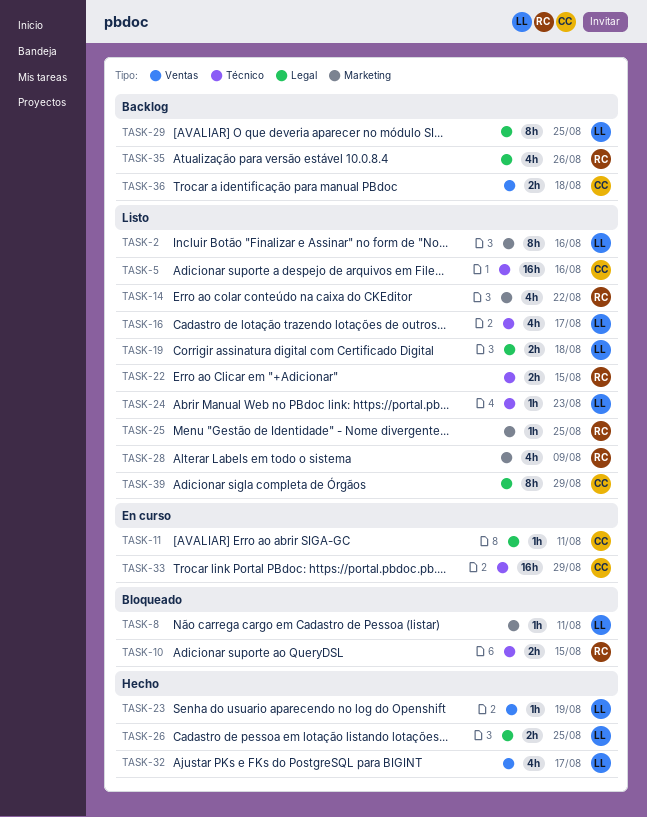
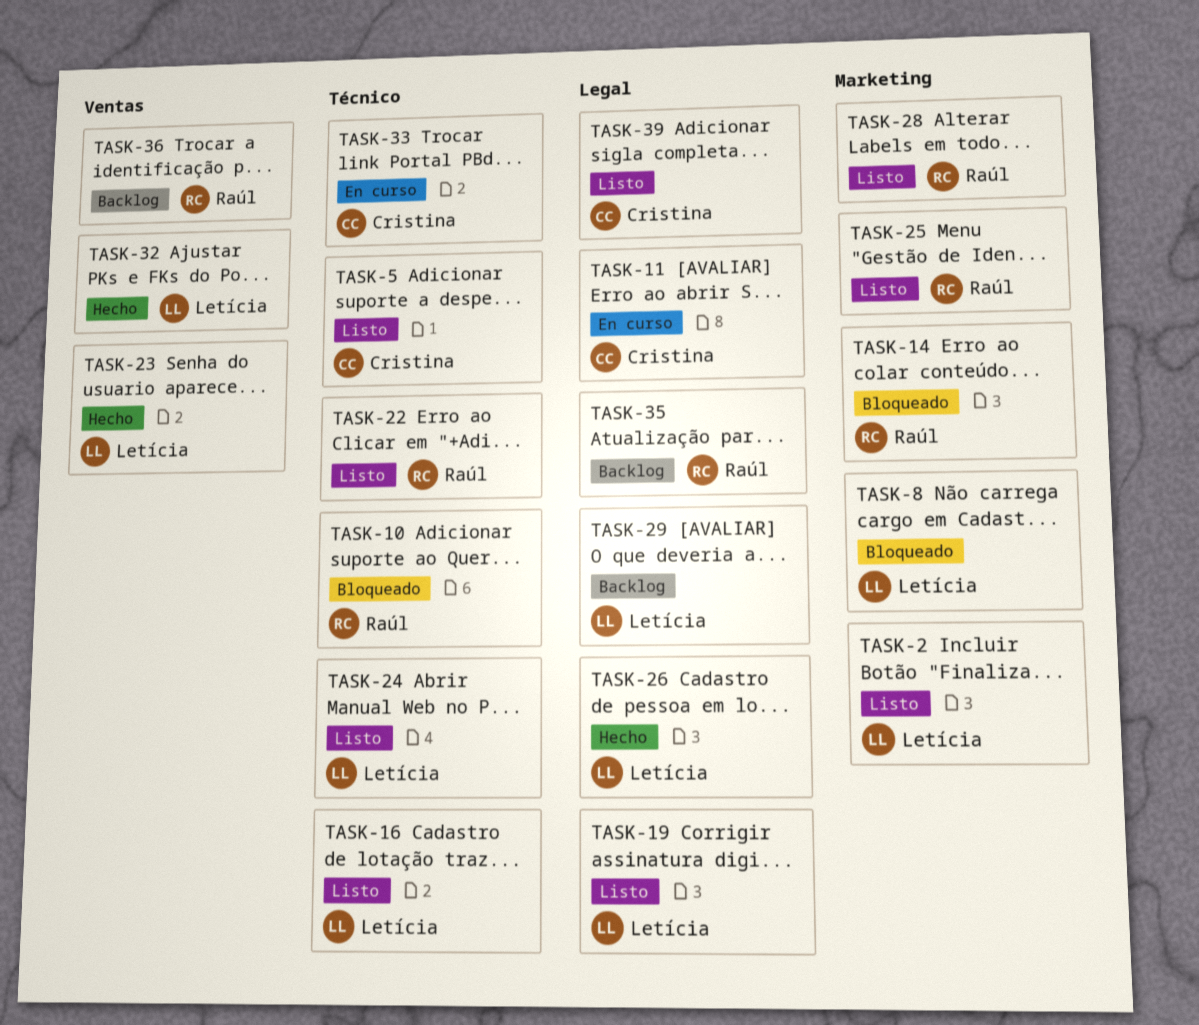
TASK-14, status: Listo -> Bloqueado
TASK-36, owner: Cristina -> Raúl

